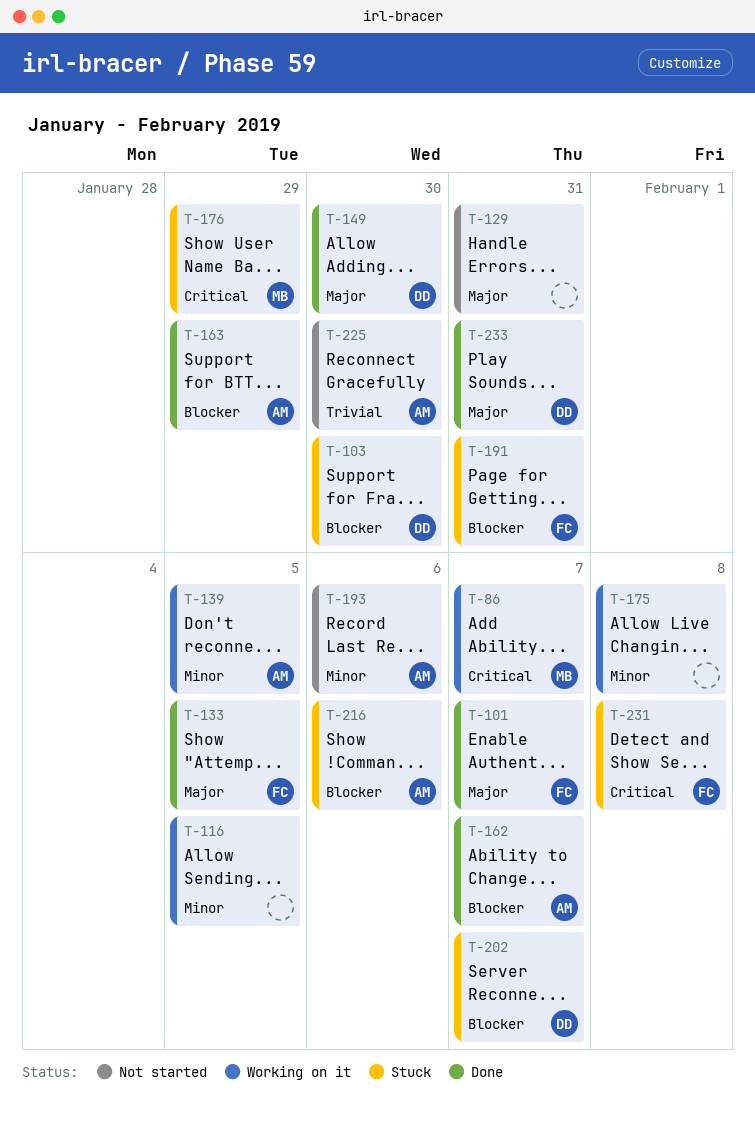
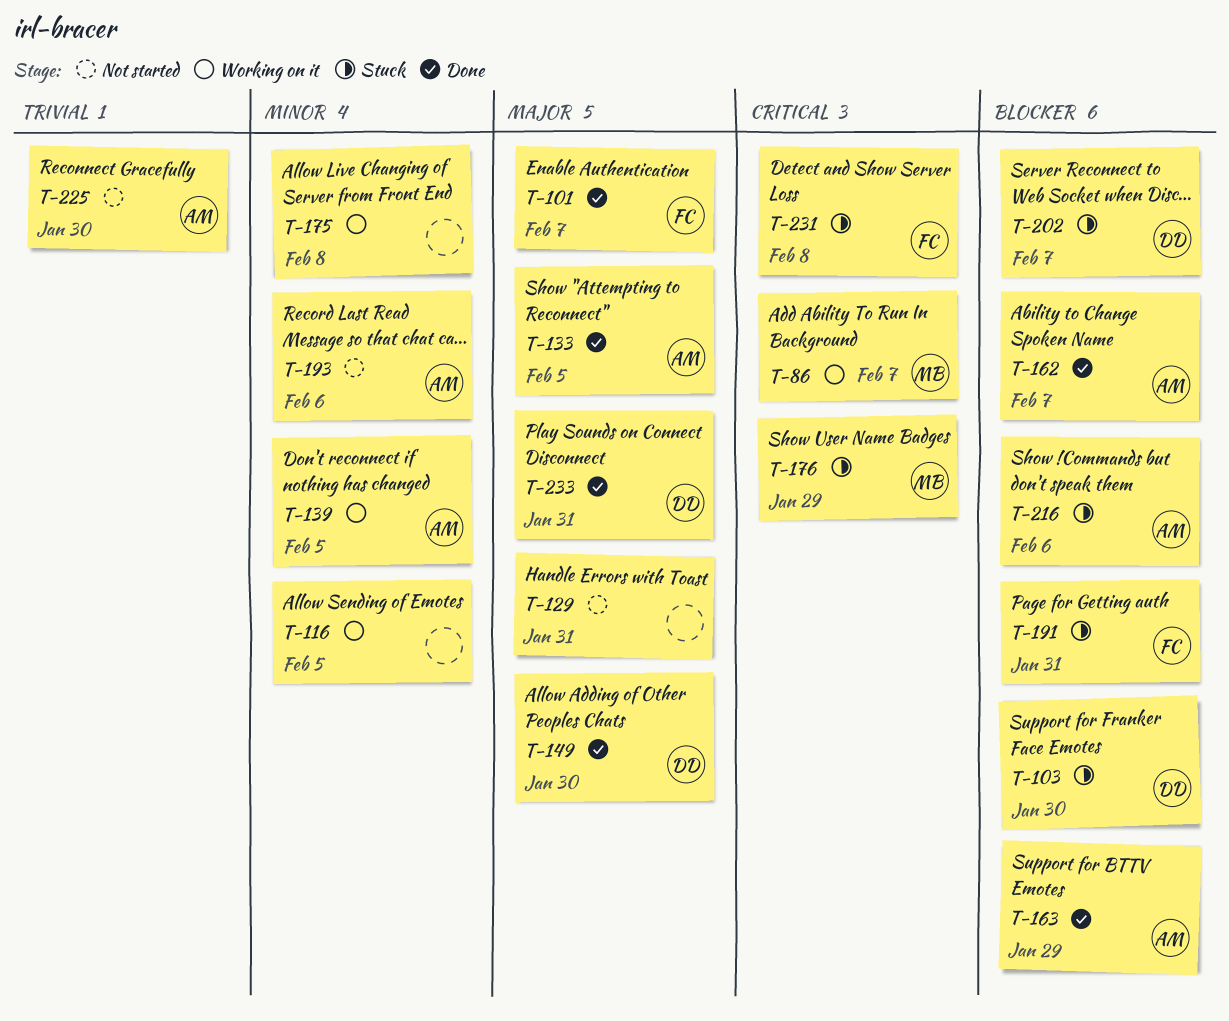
T-133, owner: FC -> AM

